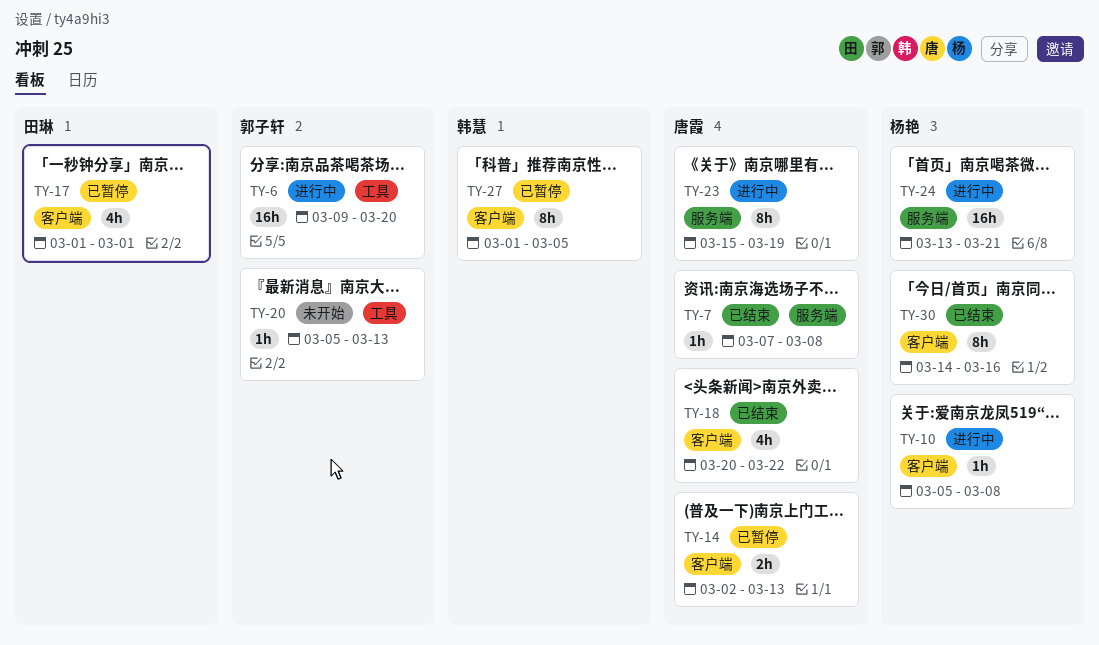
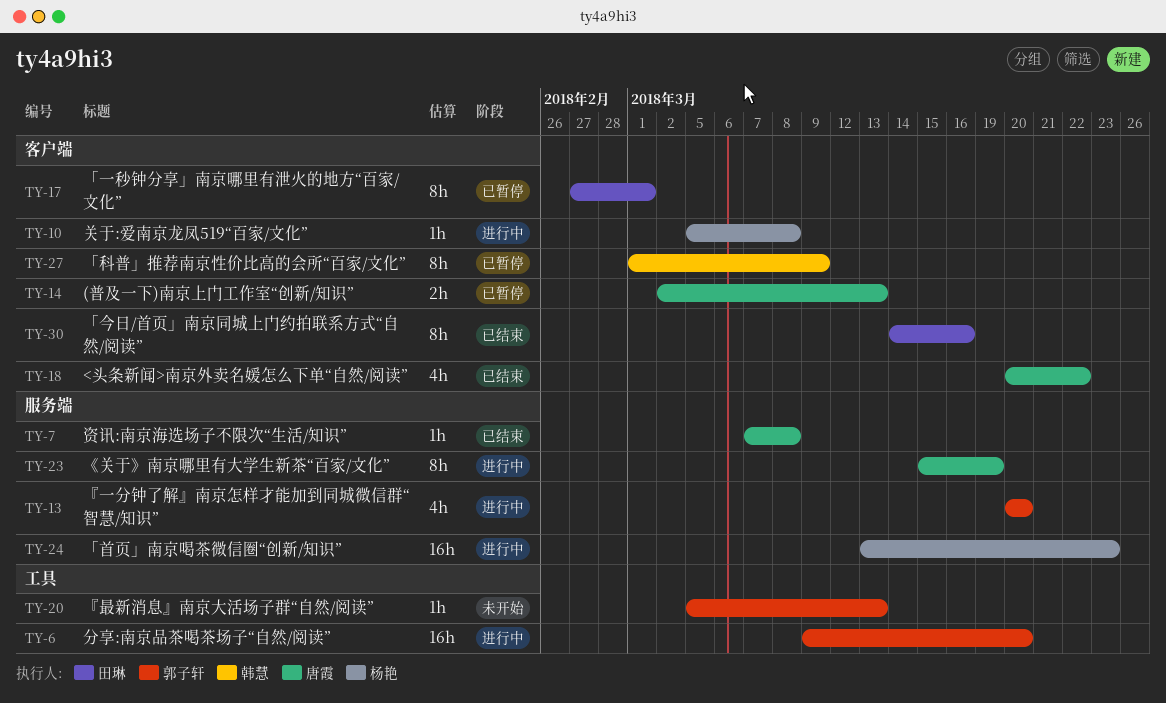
TY-13: none -> present
TY-17, estimate: 4h -> 8h
TY-17, start: Mar 1 -> Feb 27
TY-24, due: Mar 21 -> Mar 23
TY-27, due: Mar 5 -> Mar 9
TY-30, owner: 杨艳 -> 田琳

